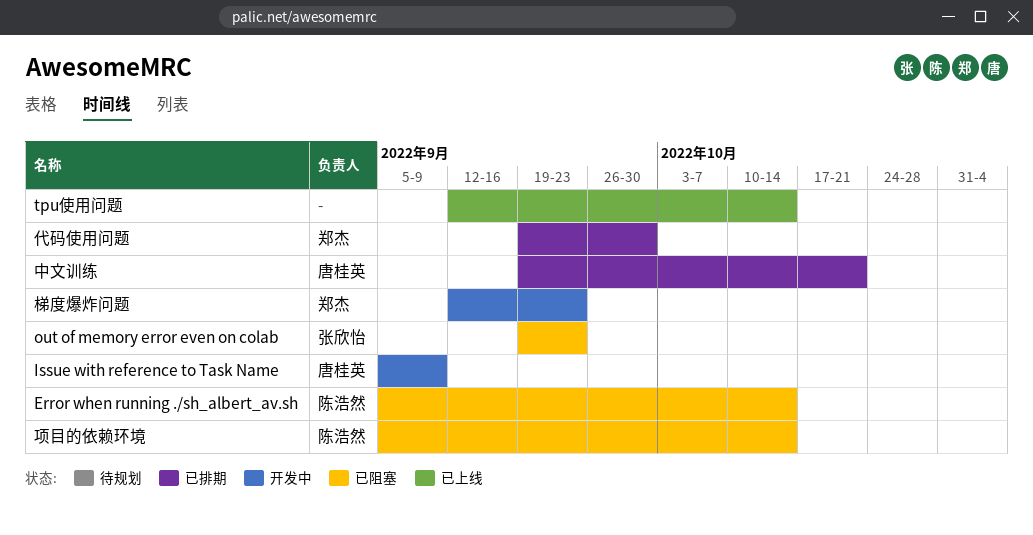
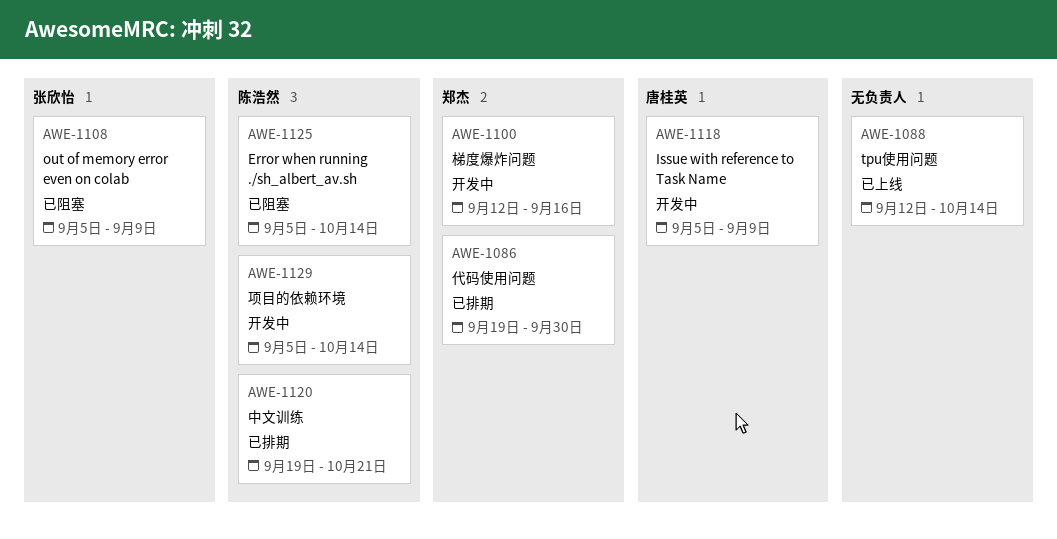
out of memory error even on colab, start: Sep 19 -> Sep 5
out of memory error even on colab, due: Sep 23 -> Sep 9
中文训练, owner: 唐桂英 -> 陈浩然
梯度爆炸问题, due: Sep 23 -> Sep 16
项目的依赖环境, status: 已阻塞 -> 开发中

